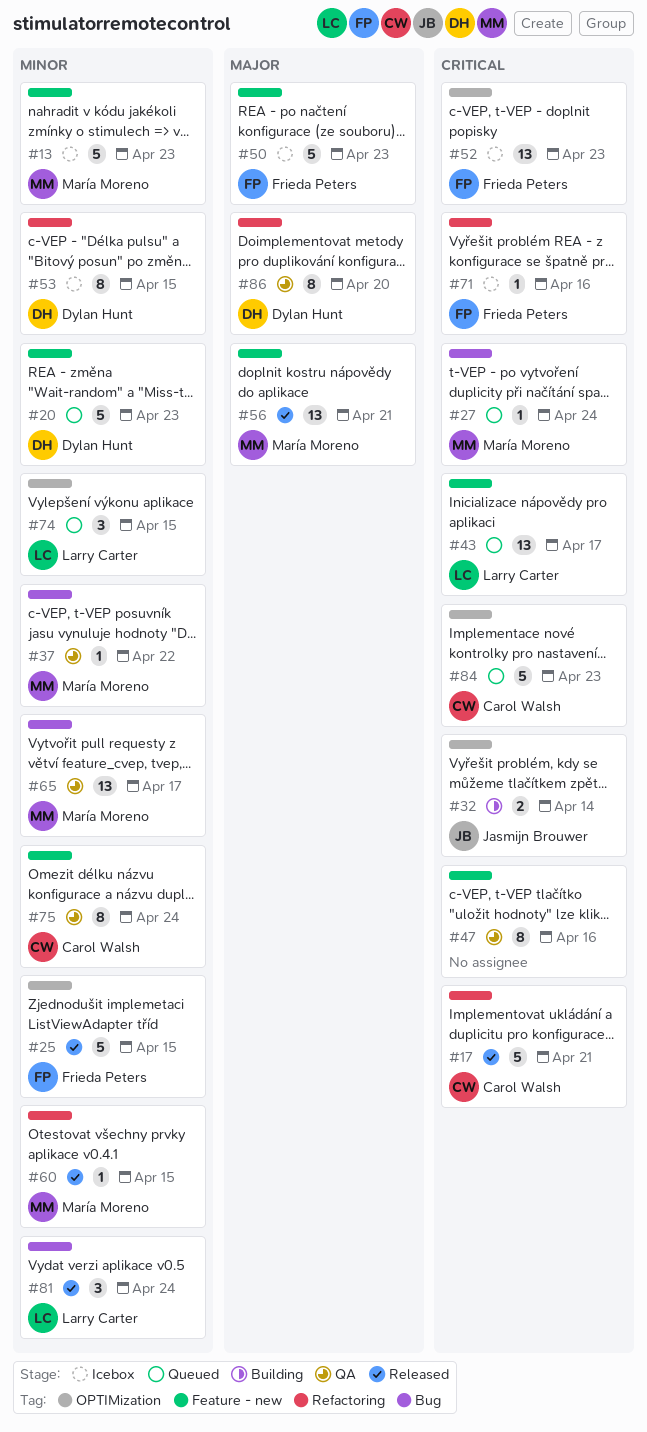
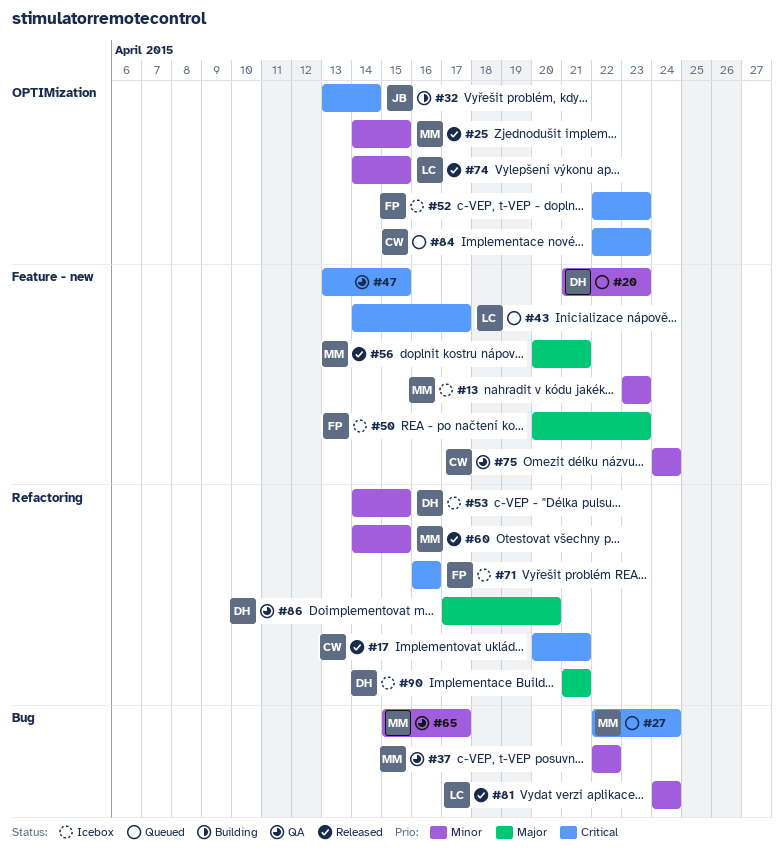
#25, owner: Frieda Peters -> María Moreno
#47, due: Apr 16 -> Apr 15
#74, status: Queued -> Released
#90: none -> present

